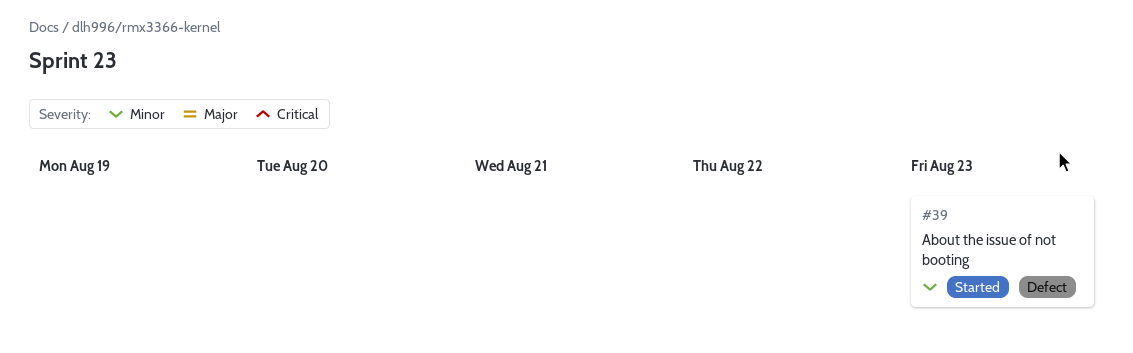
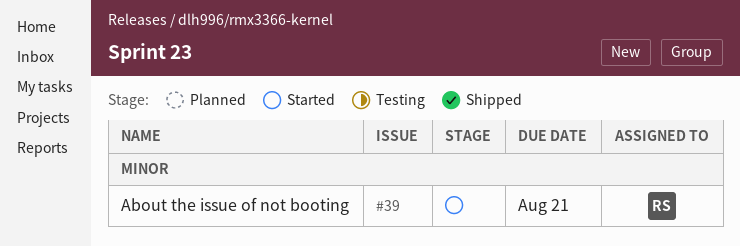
#39, due: Aug 23 -> Aug 21

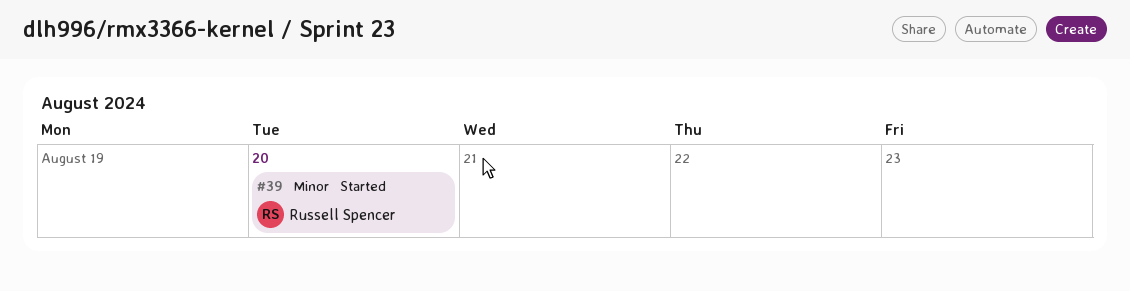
#39, due: Aug 21 -> Aug 20

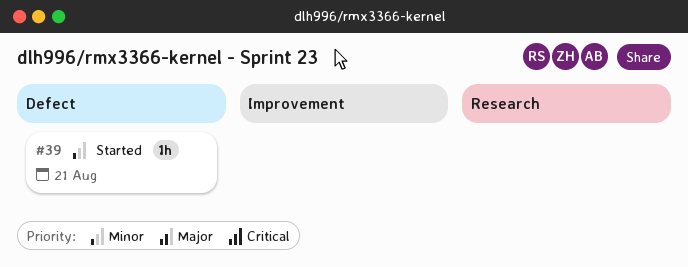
#39, due: Aug 20 -> Aug 21

